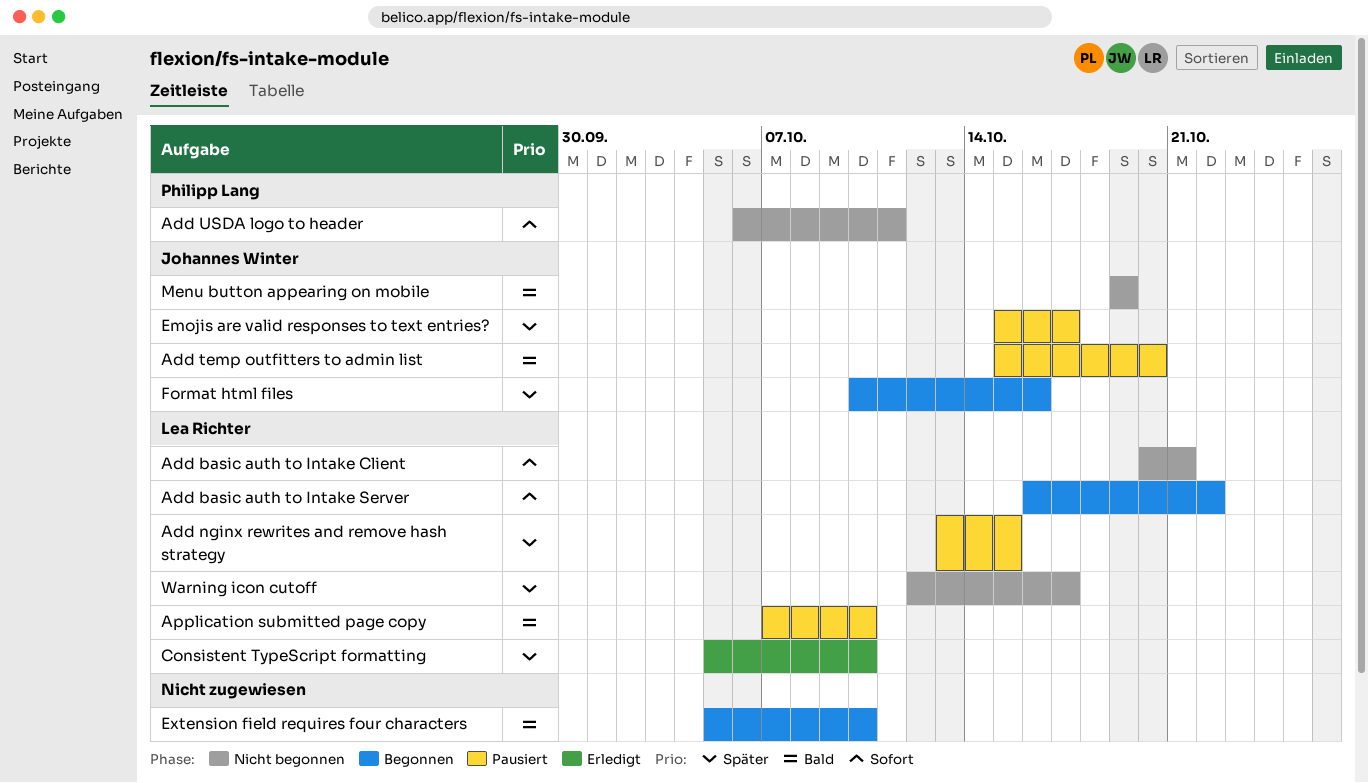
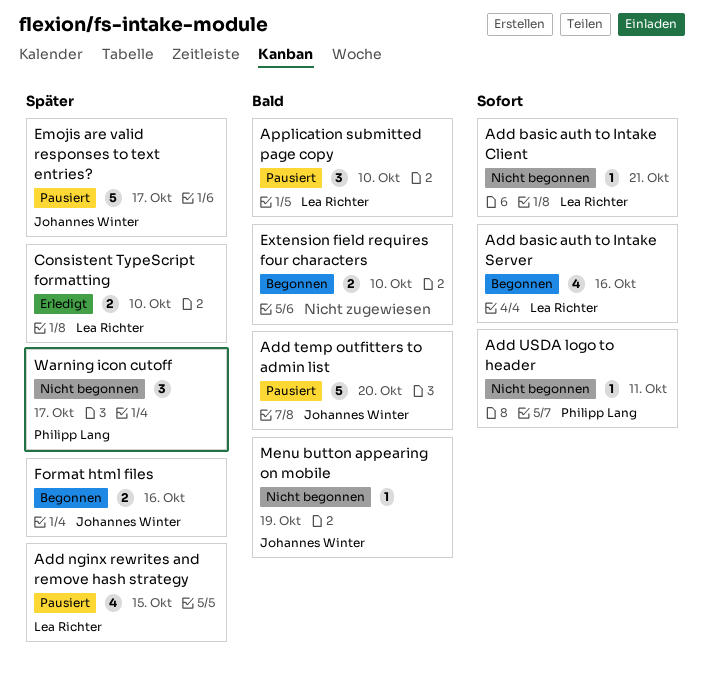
Add basic auth to Intake Server, due: Oct 22 -> Oct 16
Warning icon cutoff, owner: Lea Richter -> Philipp Lang

